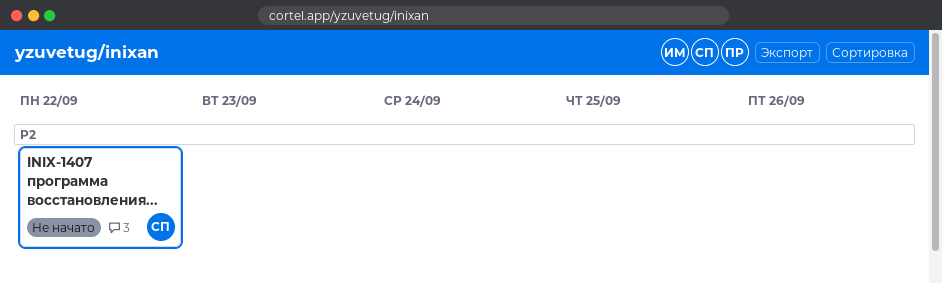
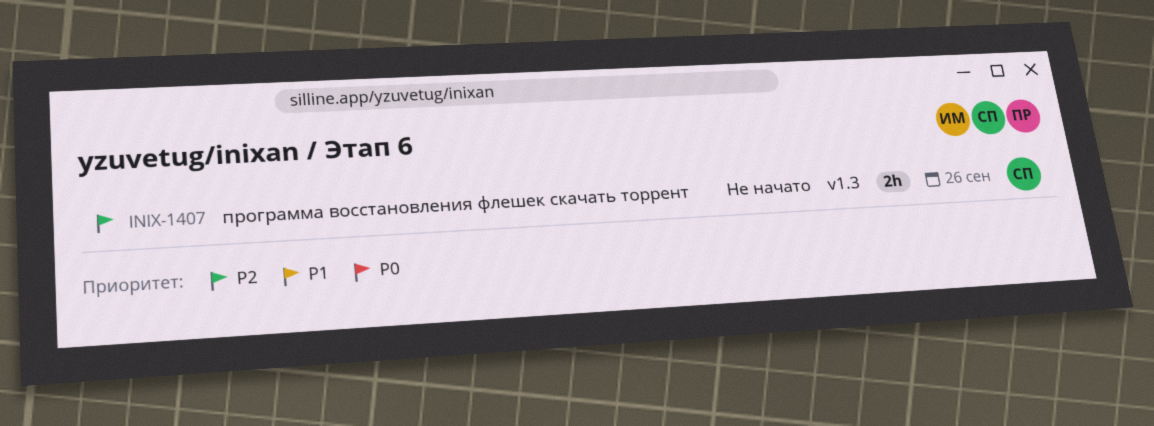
INIX-1407, due: Sep 22 -> Sep 26

